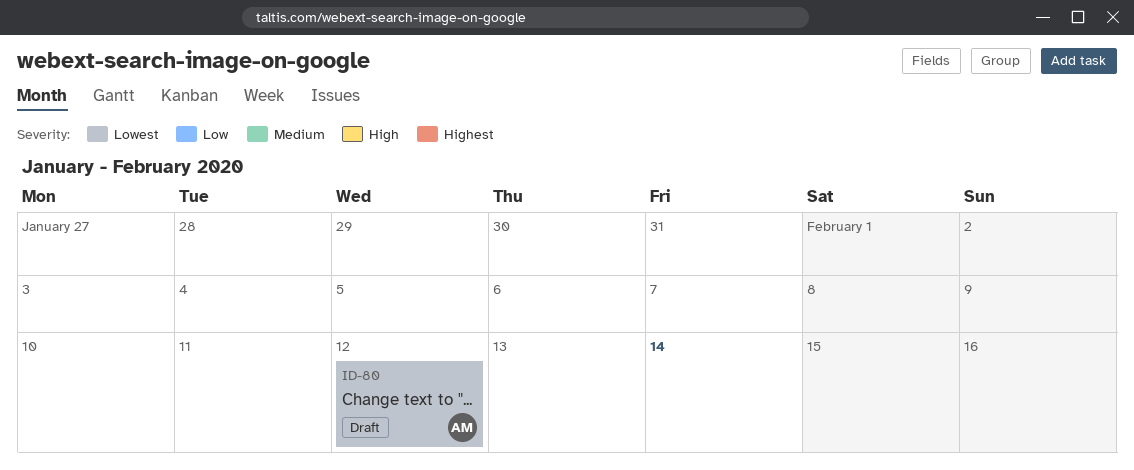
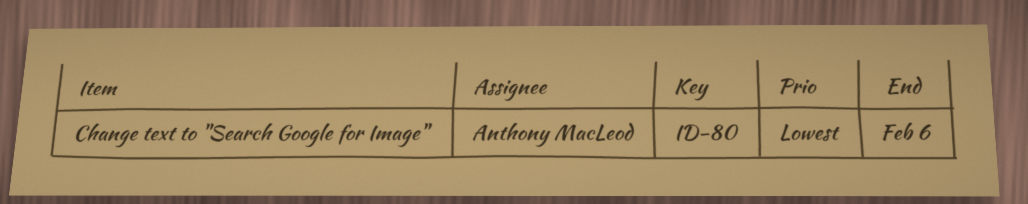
ID-80, due: Feb 12 -> Feb 6

